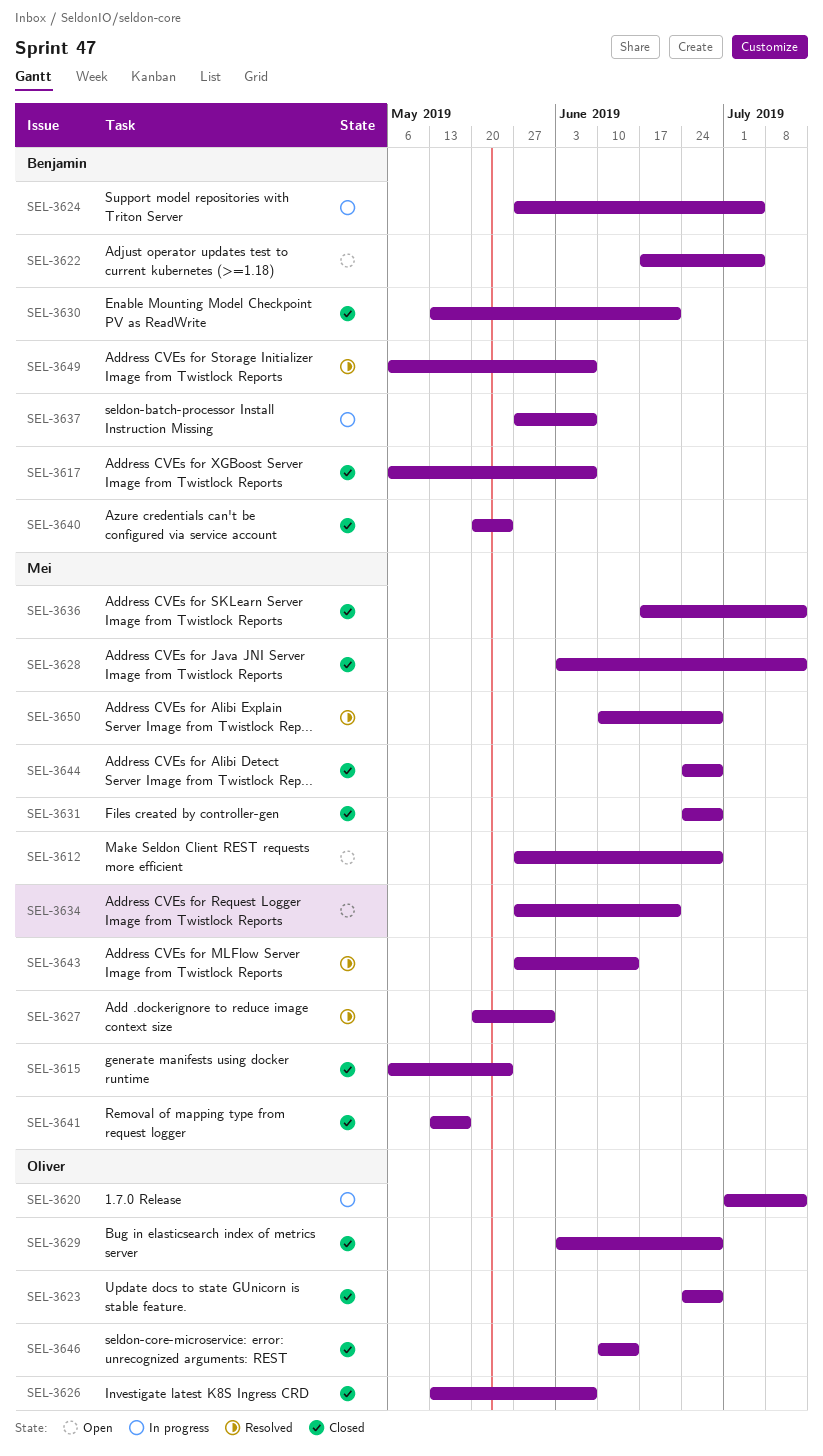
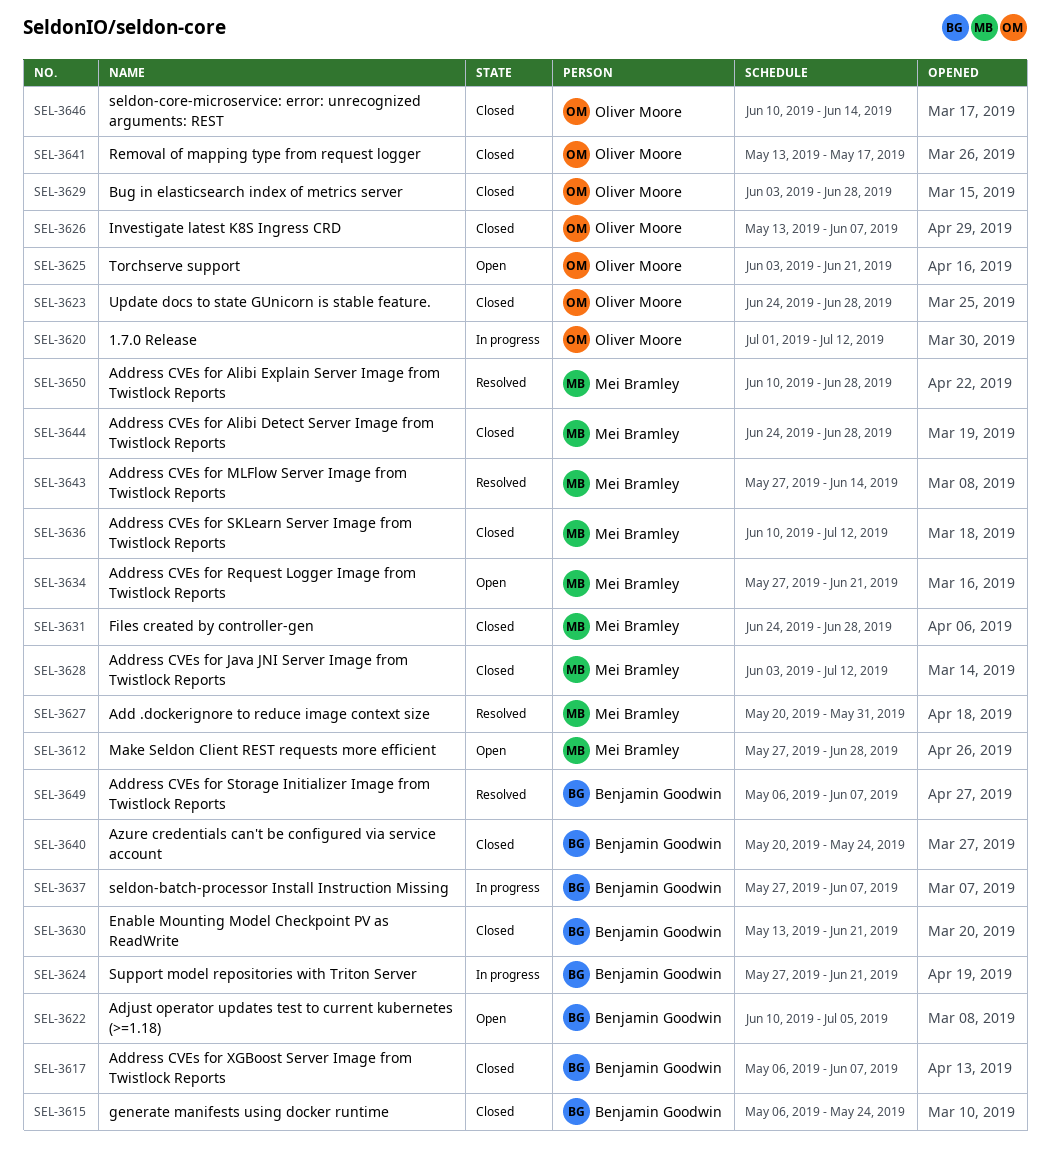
SEL-3615, owner: Mei Bramley -> Benjamin Goodwin
SEL-3622, start: Jun 17 -> Jun 10
SEL-3624, due: Jul 5 -> Jun 21
SEL-3625: none -> present
SEL-3636, start: Jun 17 -> Jun 10
SEL-3641, owner: Mei Bramley -> Oliver Moore

